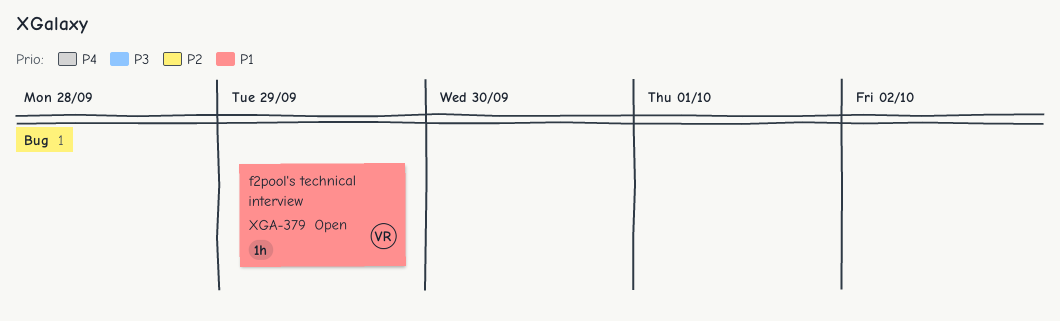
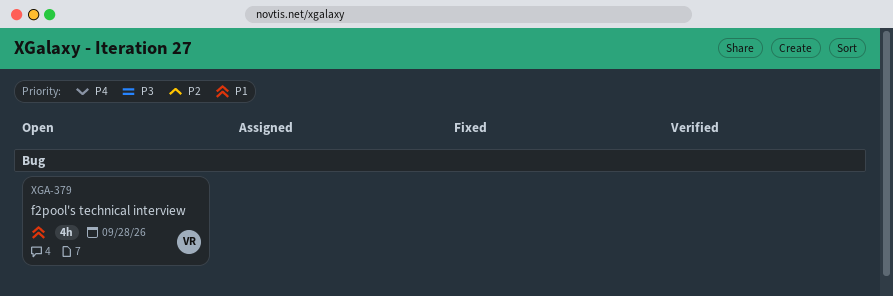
XGA-379, estimate: 1h -> 4h
XGA-379, due: Sep 29 -> Sep 28

